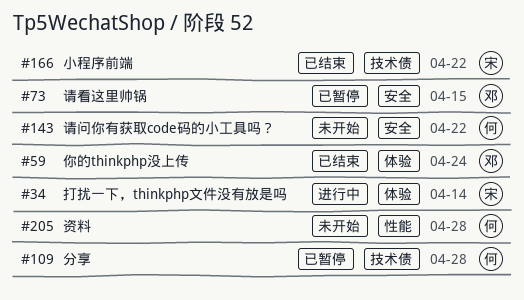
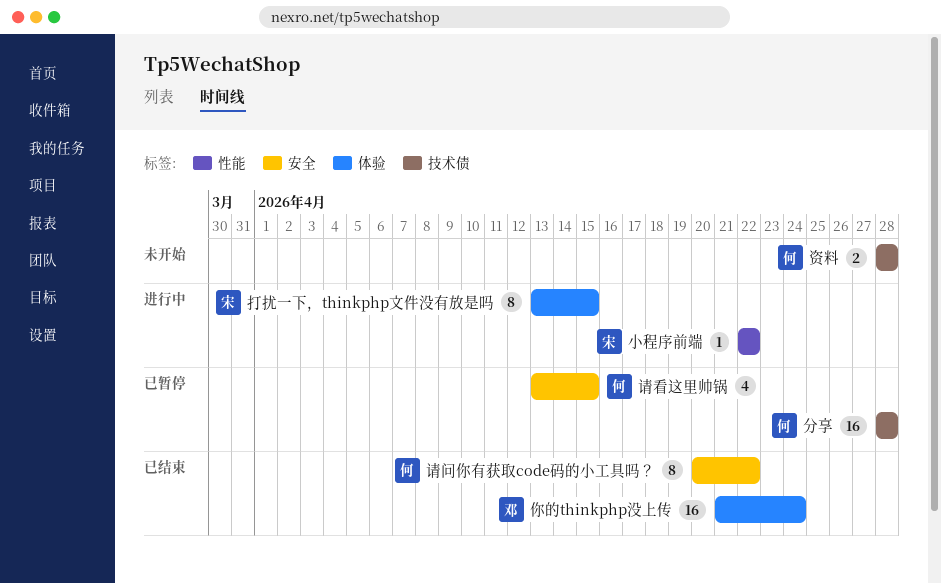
小程序前端, status: 已结束 -> 进行中
小程序前端, label: 技术债 -> 性能
打扰一下，thinkphp文件没有放是吗, due: Apr 14 -> Apr 15
请看这里帅锅, owner: 邓 -> 何
请问你有获取code码的小工具吗？, status: 未开始 -> 已结束
资料, label: 性能 -> 技术债

